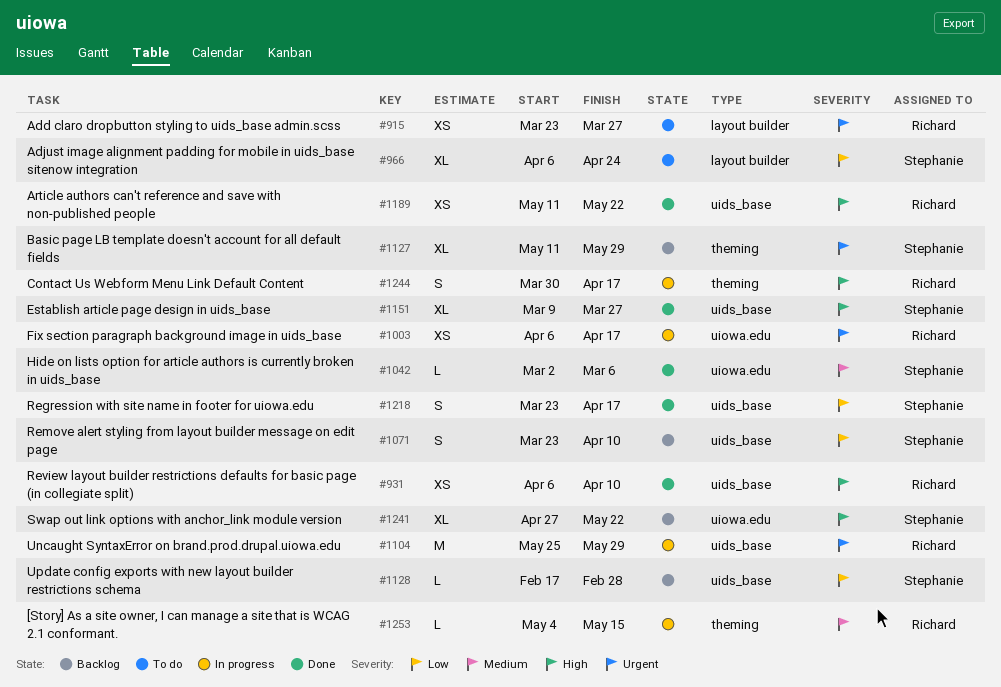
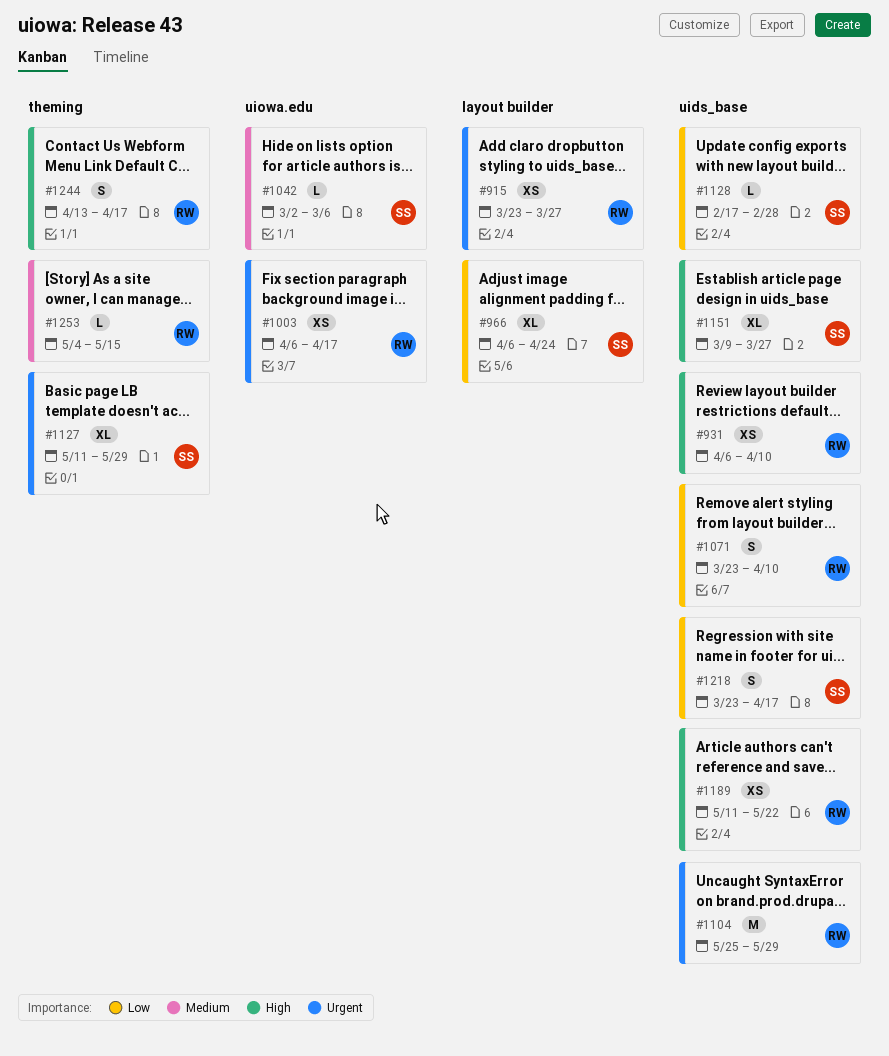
#1071, owner: Stephanie -> Richard
#1241: present -> none
#1244, start: Mar 30 -> Apr 13

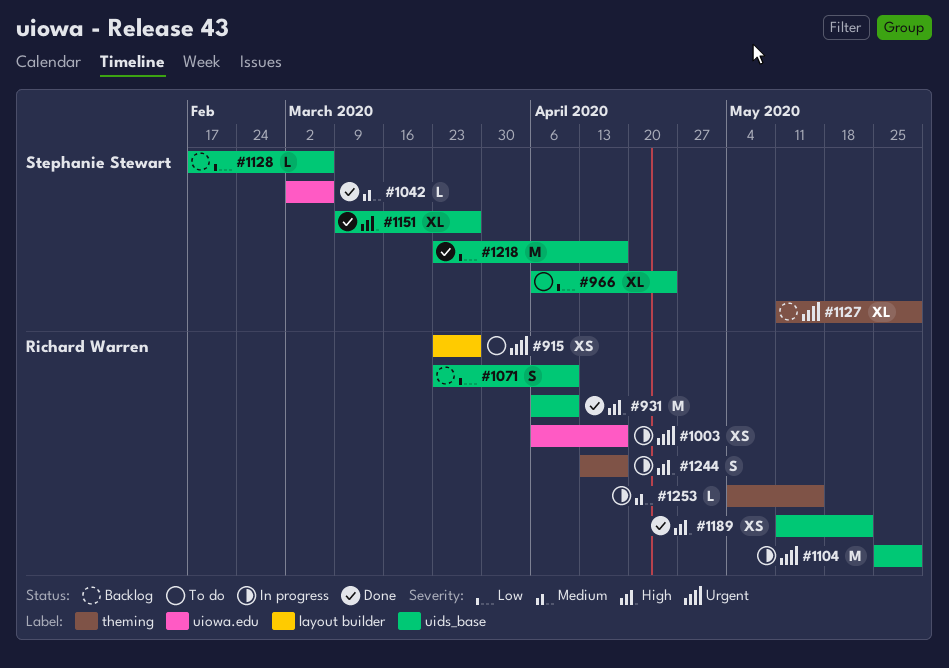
#931, estimate: XS -> M
#966, label: layout builder -> uids_base
#1128, due: Feb 28 -> Mar 6
#1218, estimate: S -> M

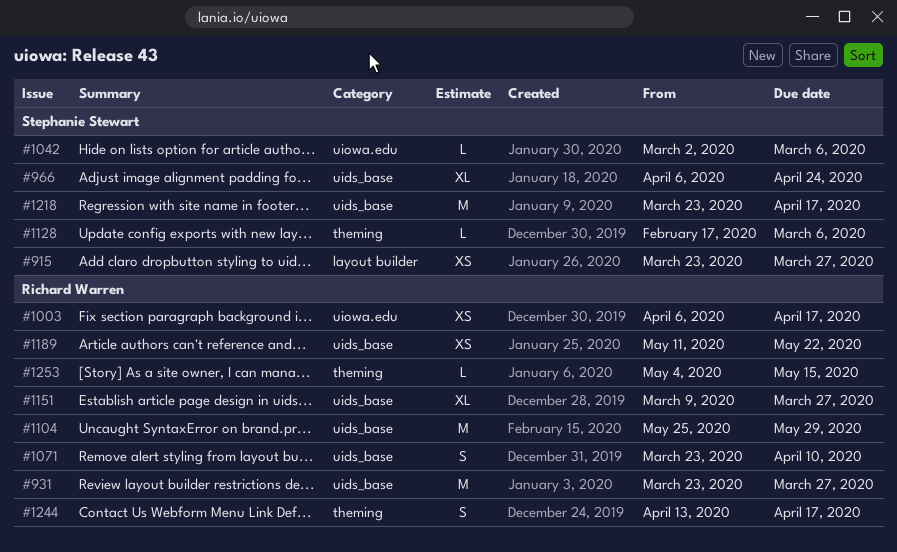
#915, owner: Richard Warren -> Stephanie Stewart
#931, start: Apr 6 -> Mar 23
#931, due: Apr 10 -> Mar 27
#1127: present -> none
#1128, label: uids_base -> theming
#1151, owner: Stephanie Stewart -> Richard Warren

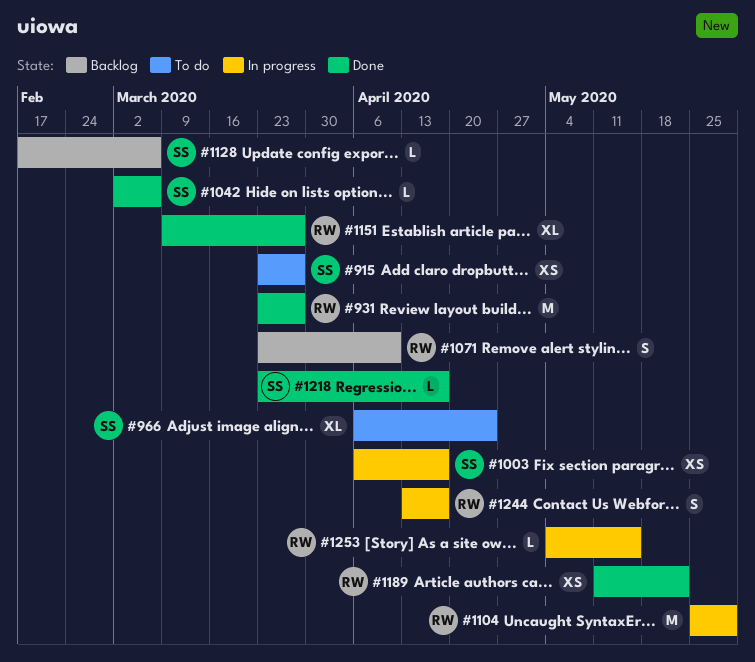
#1003, owner: Richard Warren -> Stephanie Stewart
#1218, estimate: M -> L

